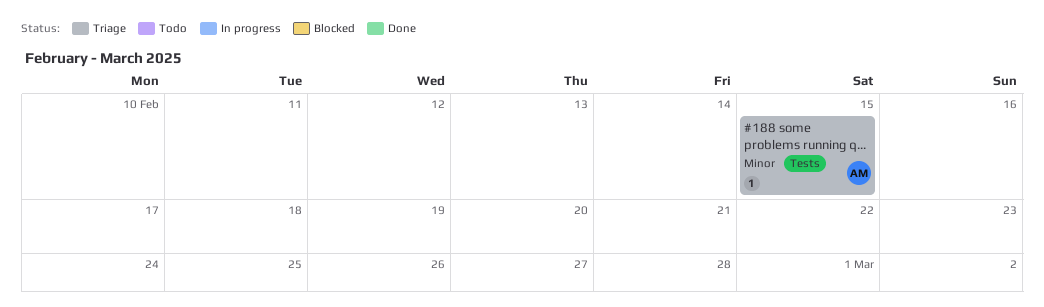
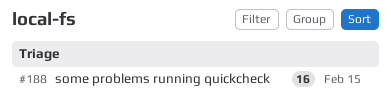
#188, estimate: 1 -> 16

